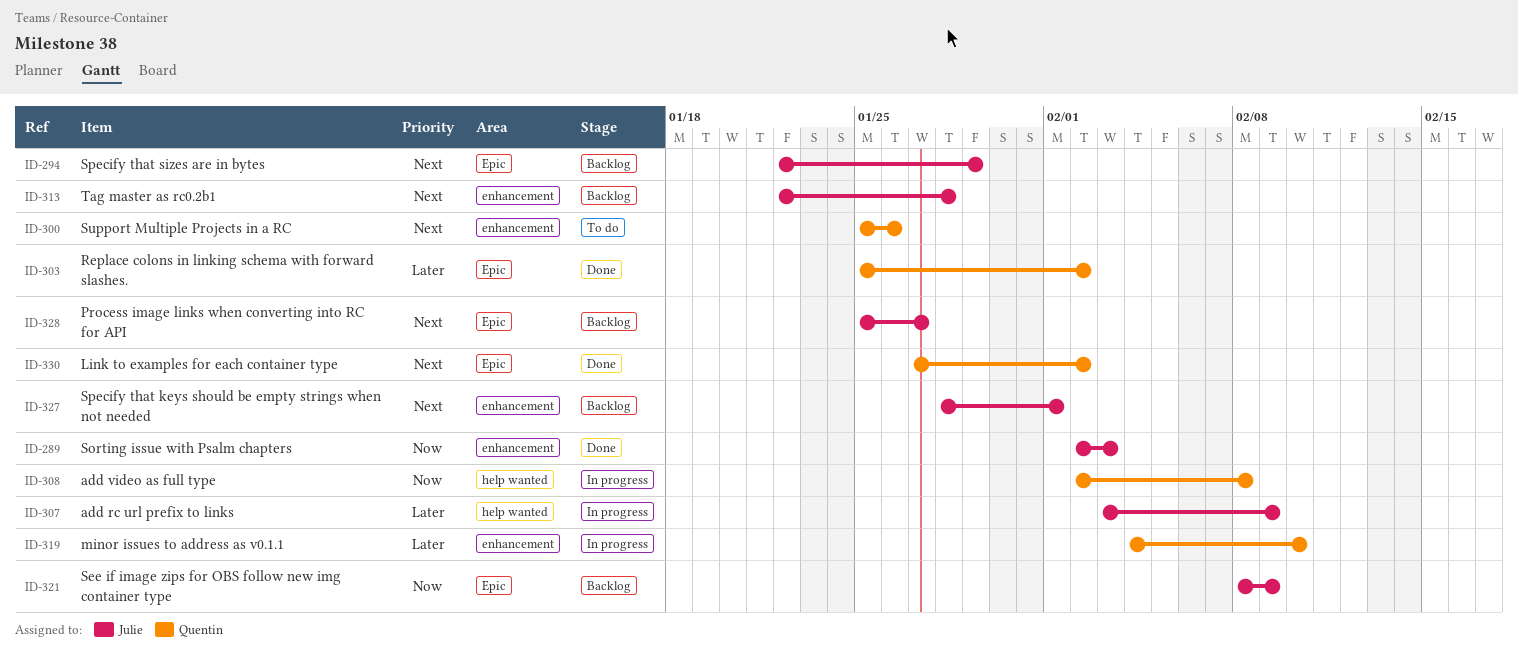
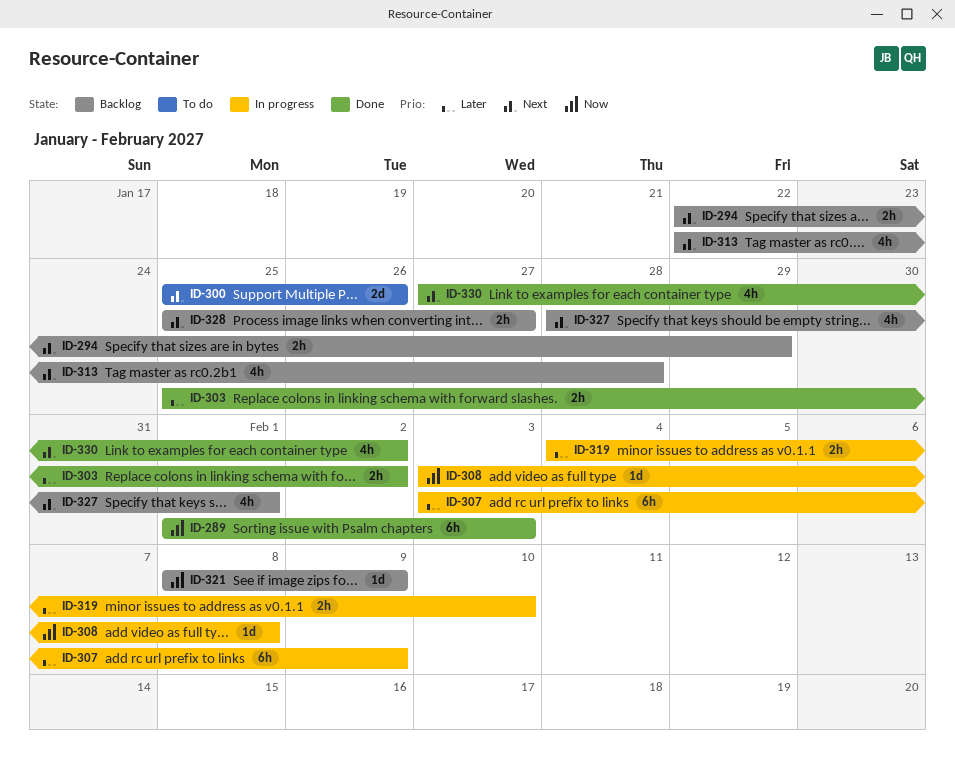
ID-289, start: Feb 2 -> Feb 1
ID-308, start: Feb 2 -> Feb 3

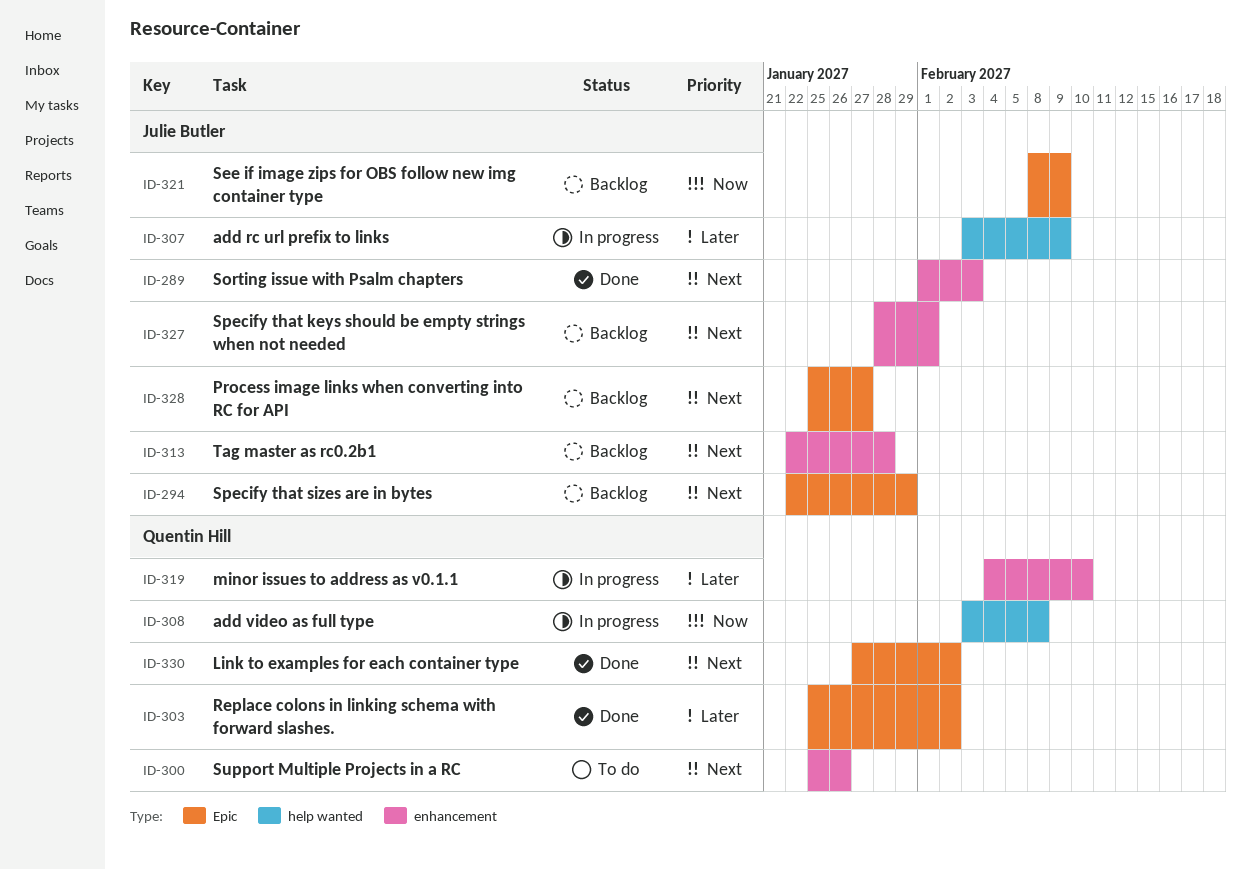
ID-289, priority: Now -> Next

